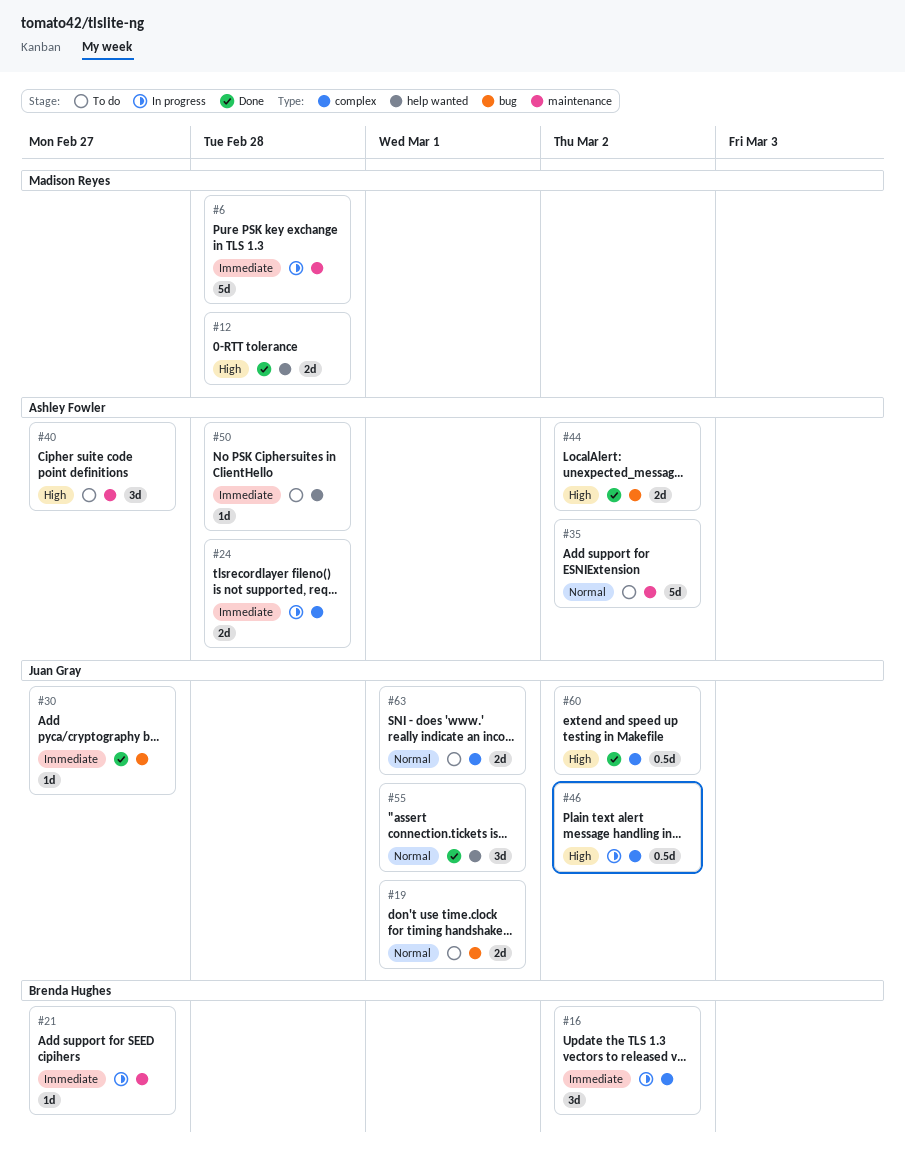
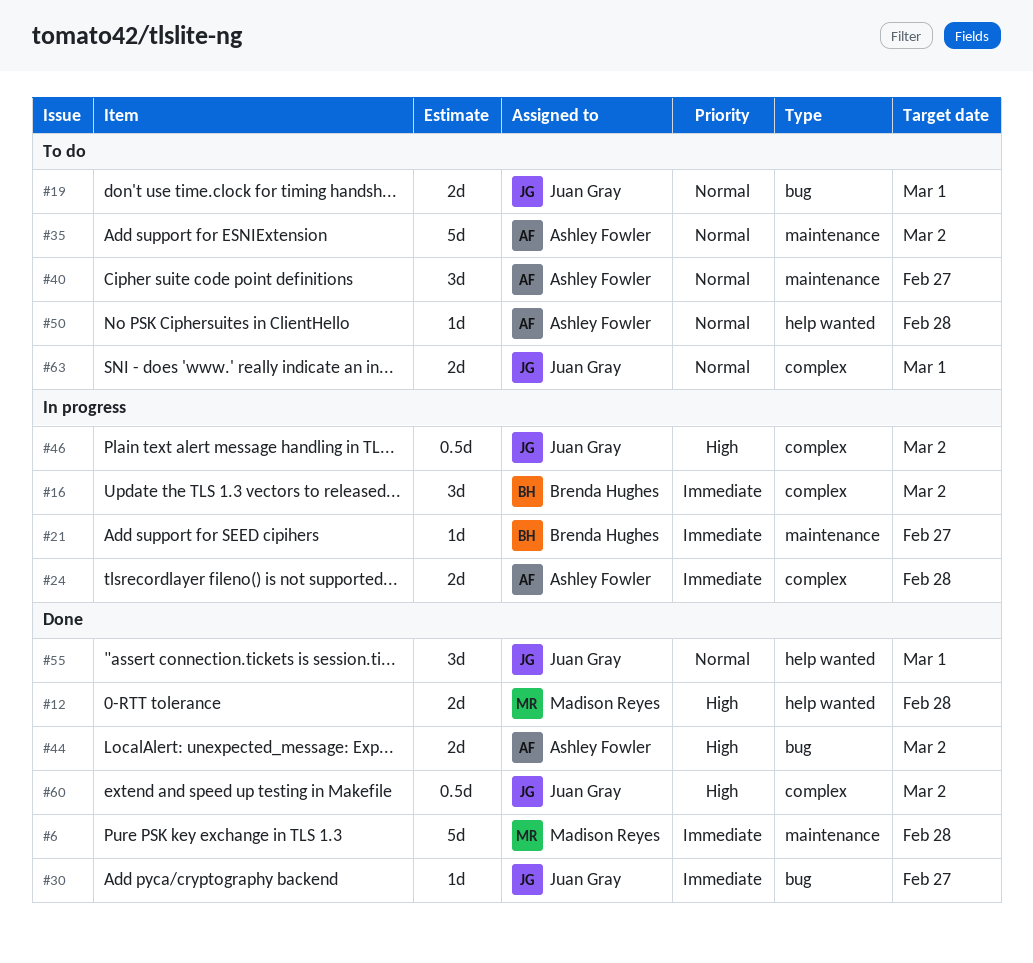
#6, status: In progress -> Done
#40, priority: High -> Normal
#50, priority: Immediate -> Normal

